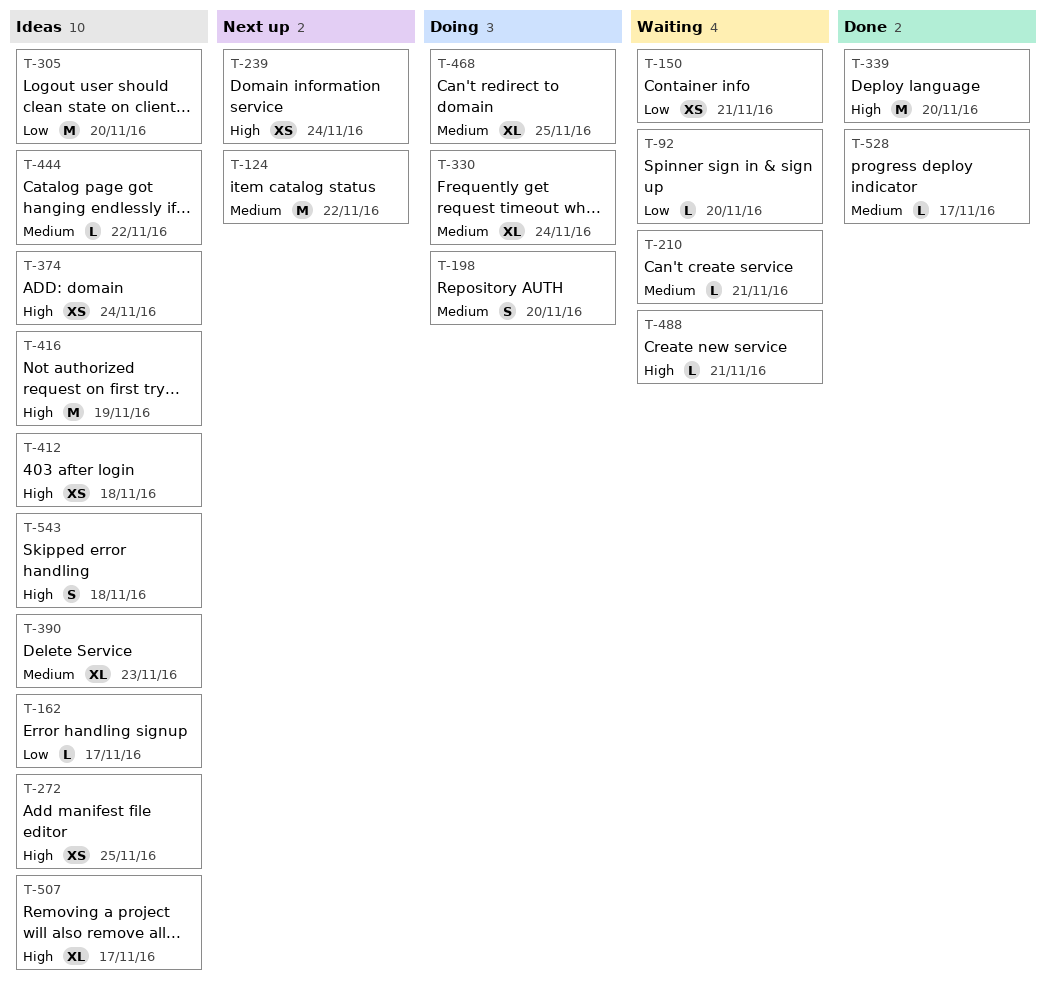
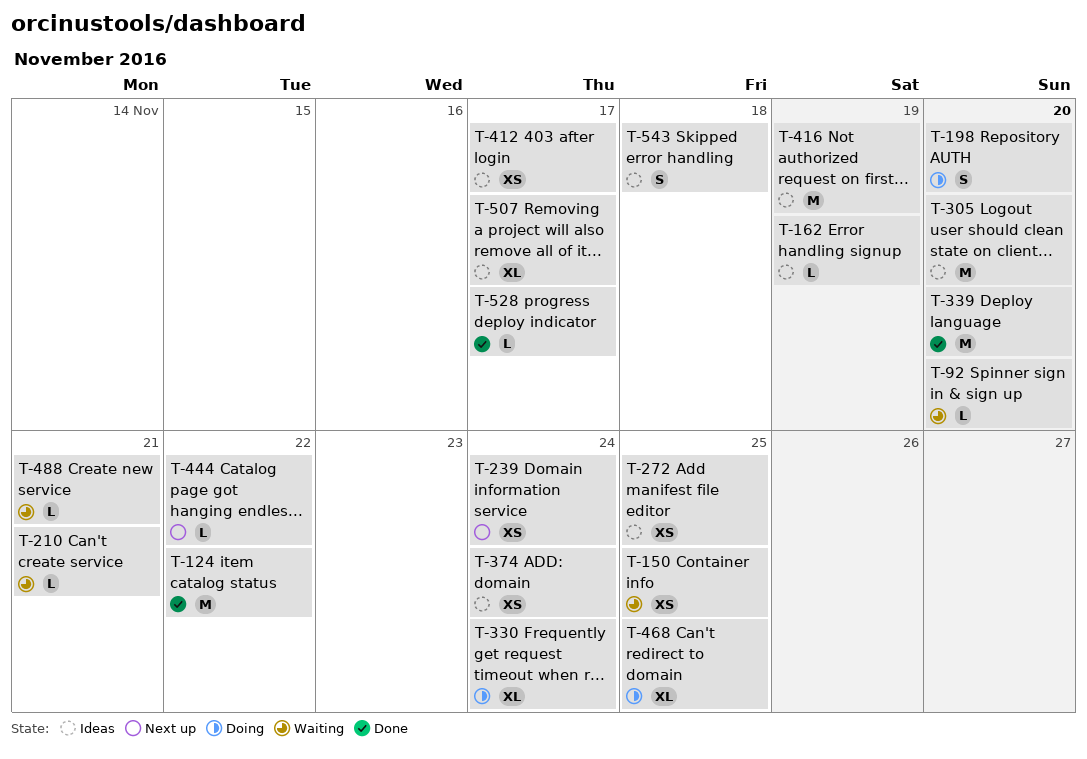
T-124, status: Next up -> Done
T-150, due: Nov 21 -> Nov 25
T-162, due: Nov 17 -> Nov 19
T-390: present -> none
T-412, due: Nov 18 -> Nov 17
T-444, status: Ideas -> Next up

